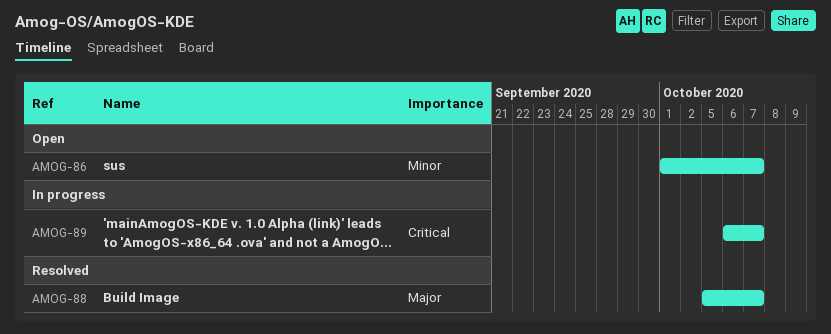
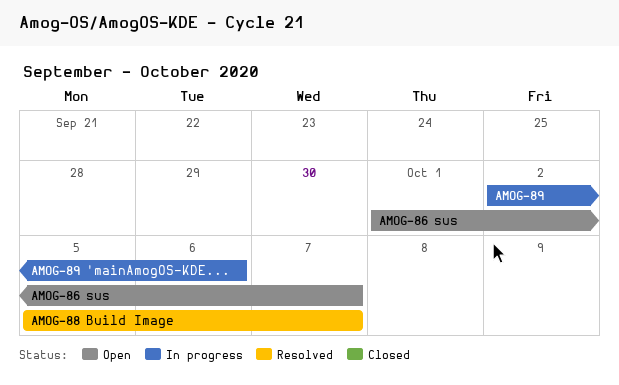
AMOG-89, start: Oct 6 -> Oct 2
AMOG-89, due: Oct 7 -> Oct 6

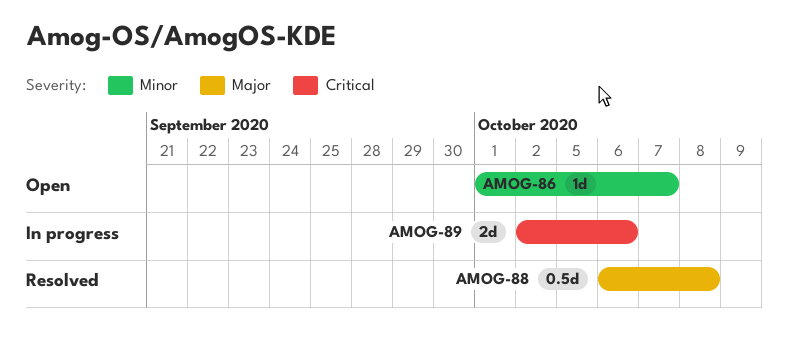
AMOG-88, start: Oct 5 -> Oct 6
AMOG-88, due: Oct 7 -> Oct 8

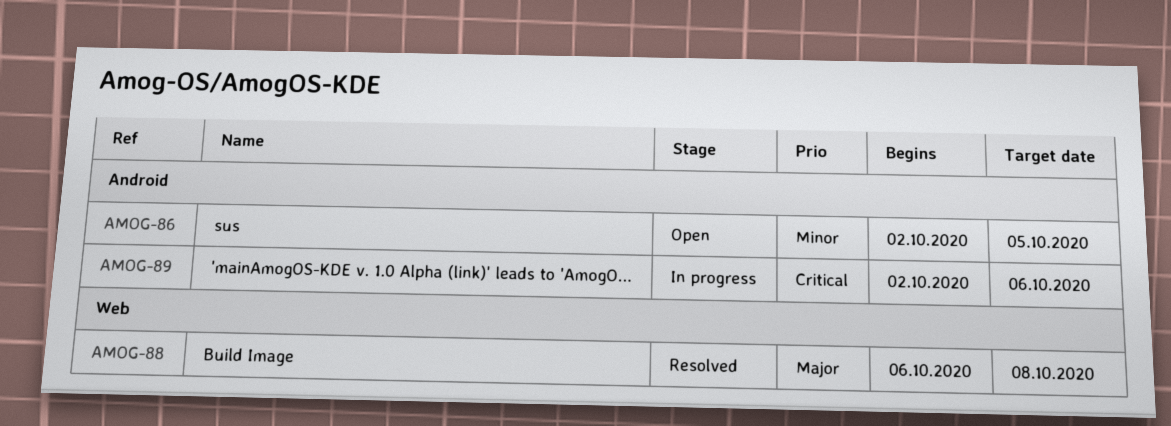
AMOG-86, start: Oct 1 -> Oct 2
AMOG-86, due: Oct 7 -> Oct 5

